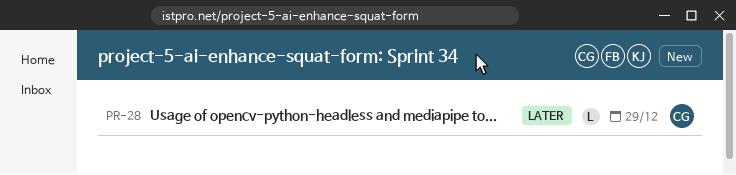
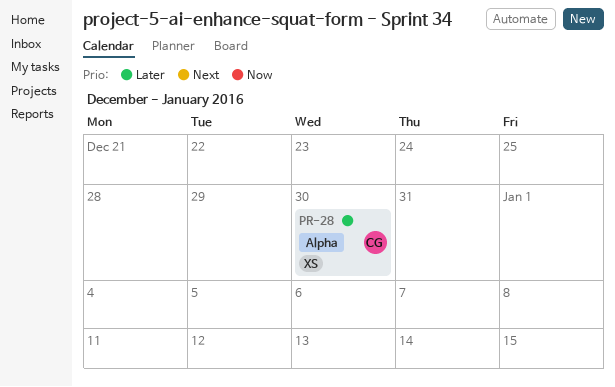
PR-28, estimate: L -> XS
PR-28, due: Dec 29 -> Dec 30

